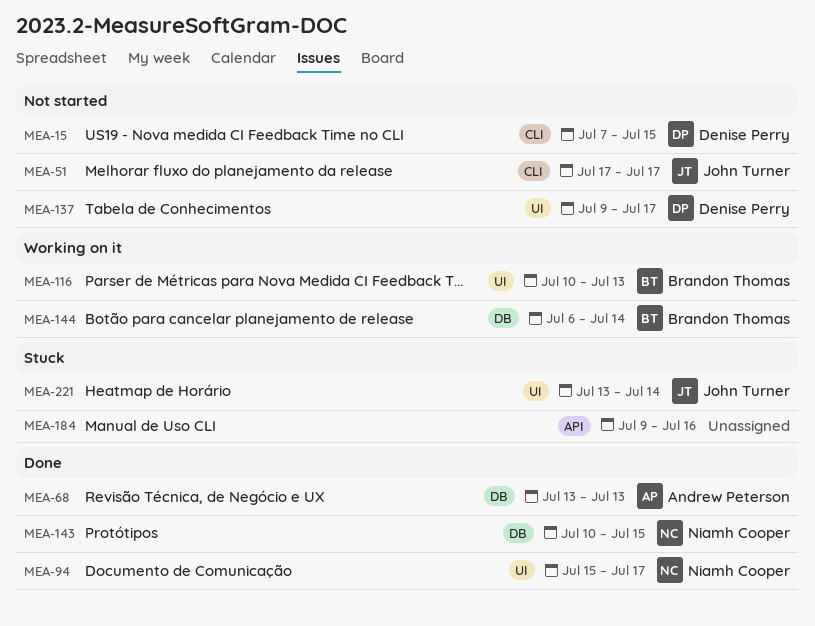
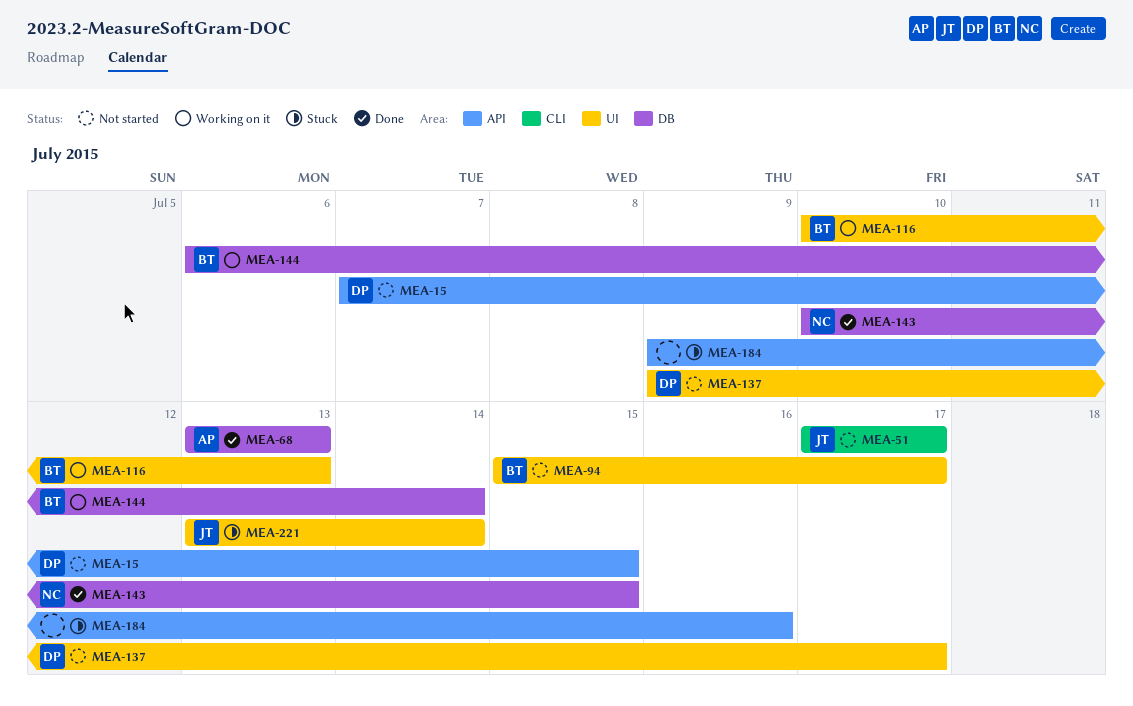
MEA-15, label: CLI -> API
MEA-94, status: Done -> Not started
MEA-94, owner: Niamh Cooper -> Brandon Thomas

